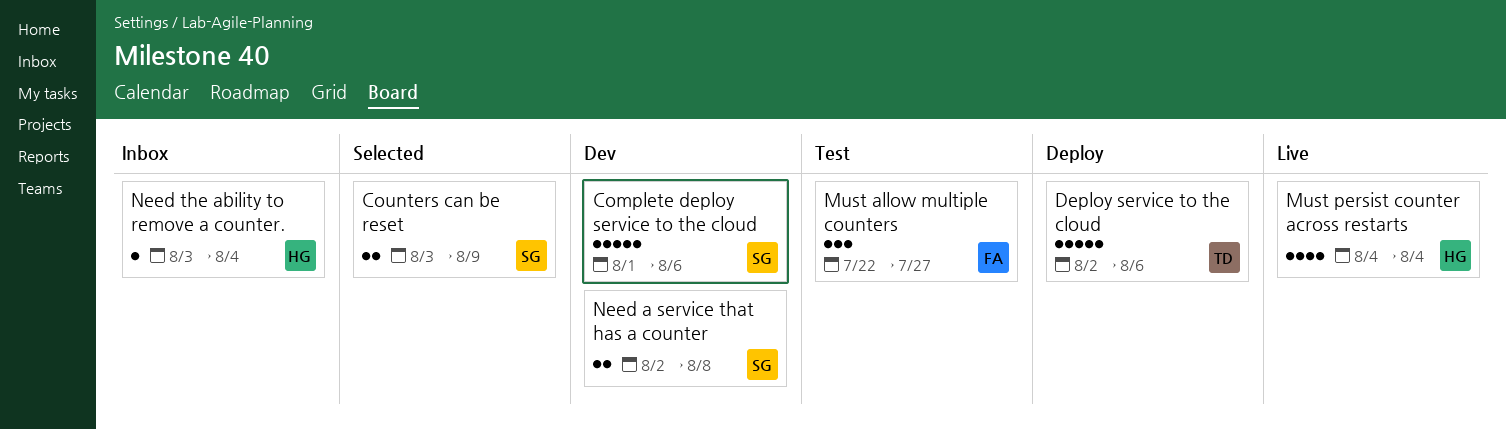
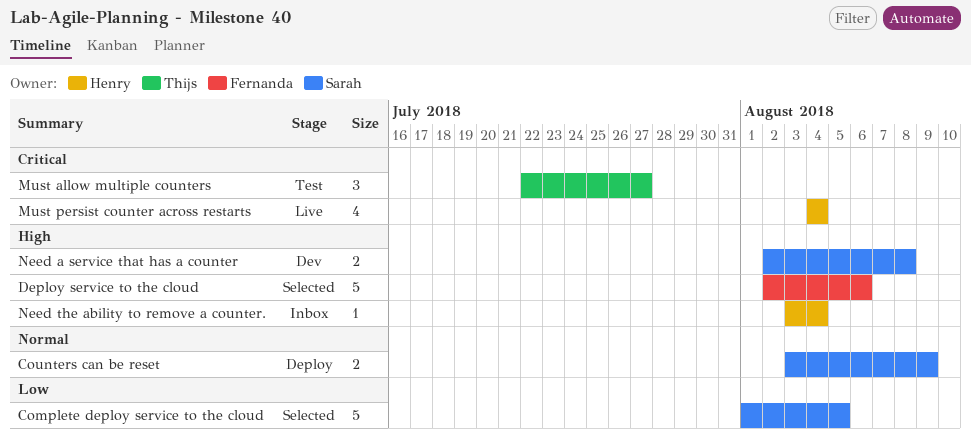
Complete deploy service to the cloud, status: Dev -> Selected
Complete deploy service to the cloud, due: Aug 6 -> Aug 5
Counters can be reset, status: Selected -> Deploy
Deploy service to the cloud, status: Deploy -> Selected
Deploy service to the cloud, owner: Thijs -> Fernanda
Must allow multiple counters, owner: Fernanda -> Thijs

